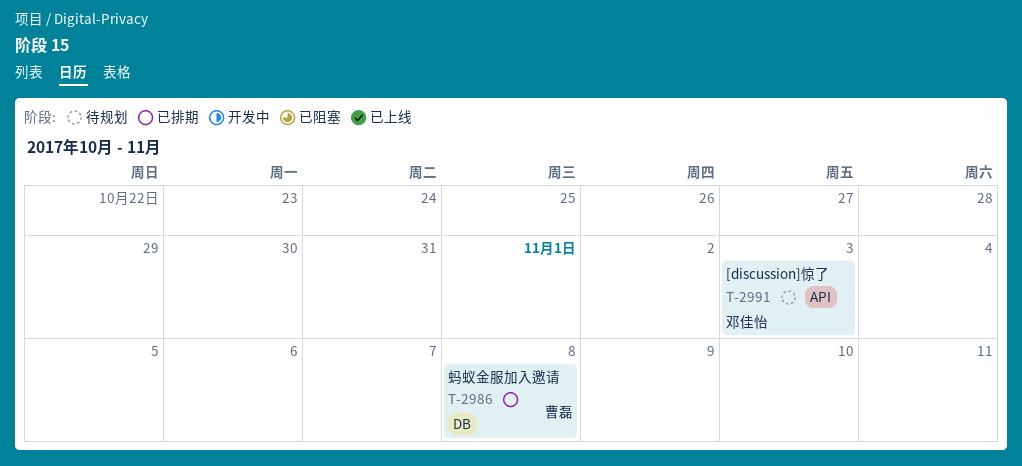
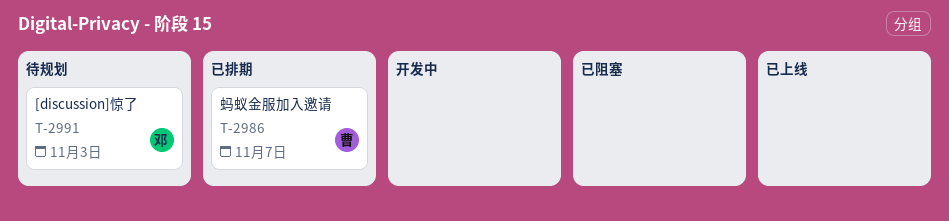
T-2986, due: Nov 8 -> Nov 7

